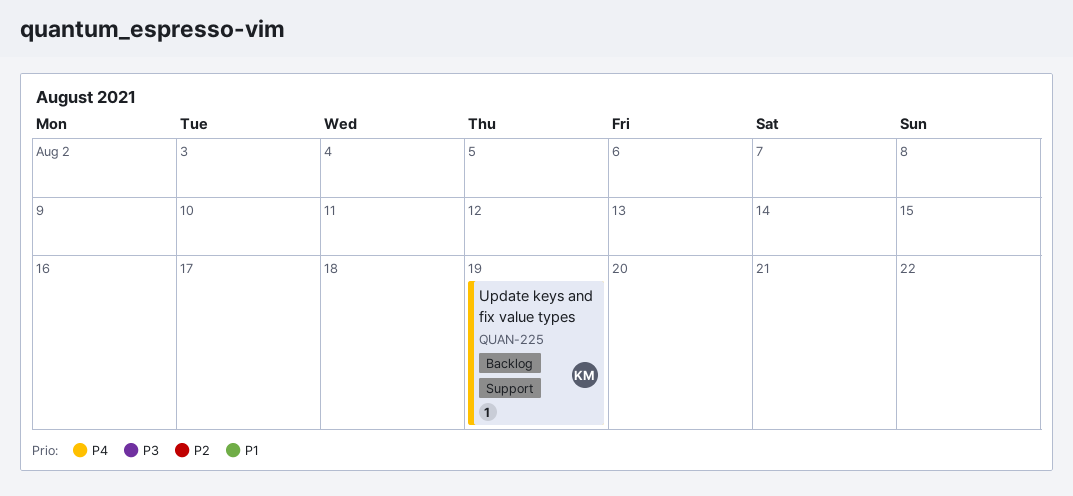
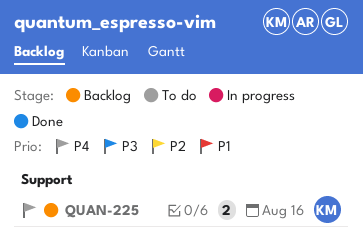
QUAN-225, estimate: 1 -> 2
QUAN-225, due: Aug 19 -> Aug 16

